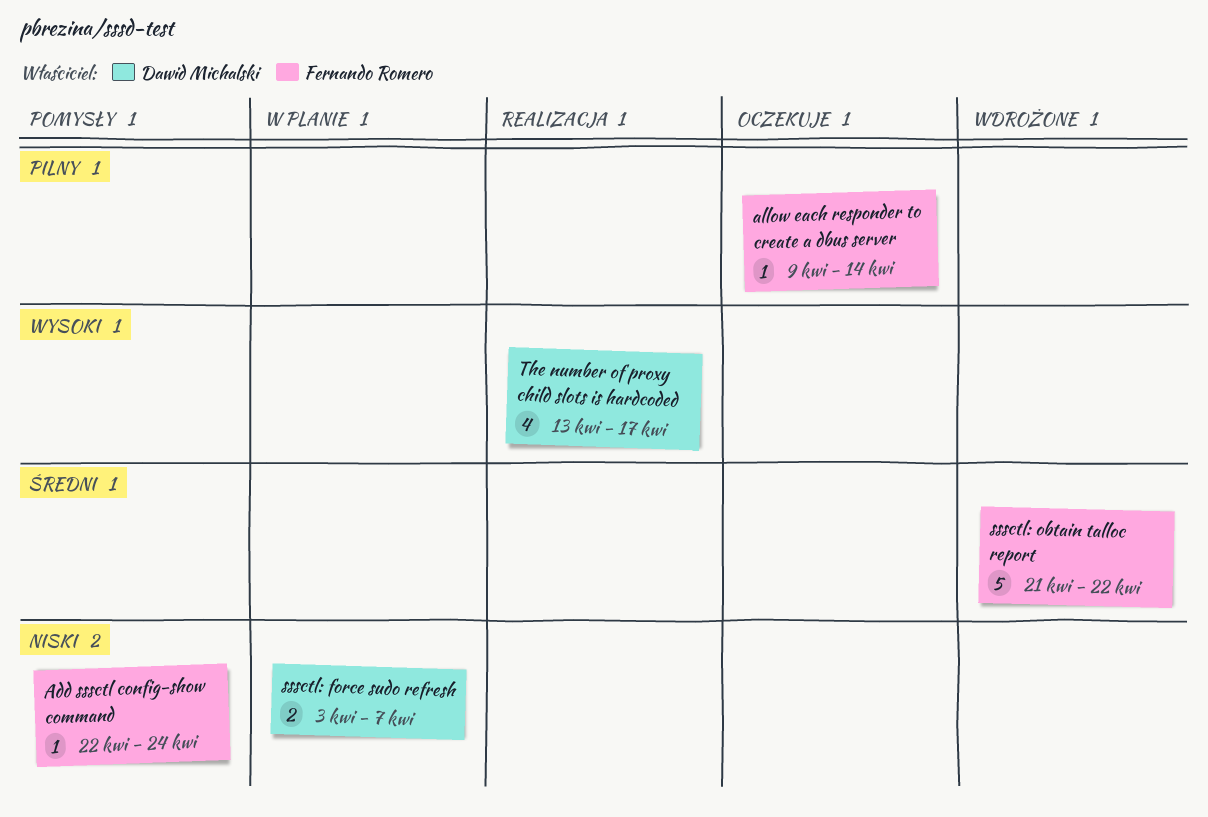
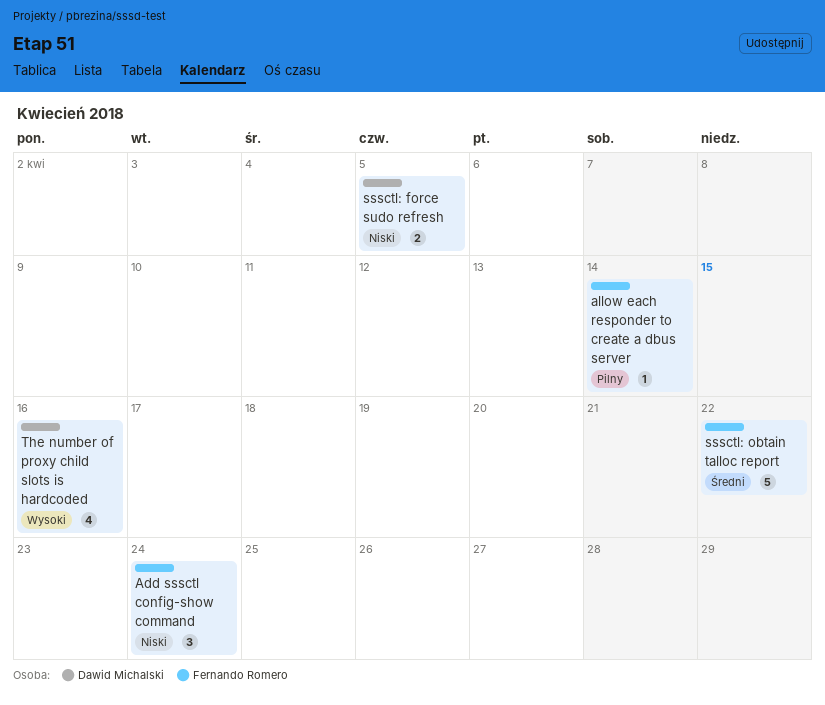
Add sssctl config-show command, estimate: 1 -> 3
sssctl: force sudo refresh, due: Apr 7 -> Apr 5
The number of proxy child slots is hardcoded, due: Apr 17 -> Apr 16

